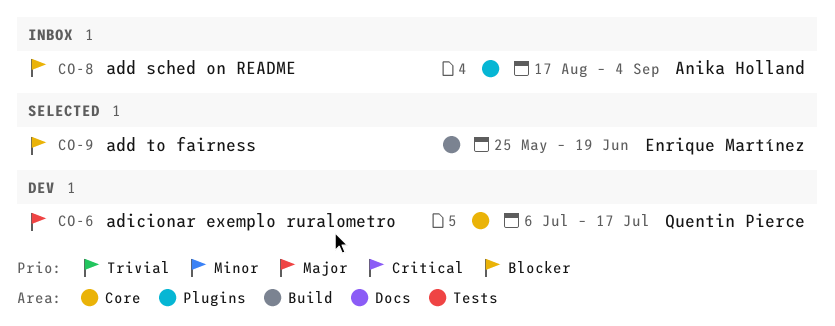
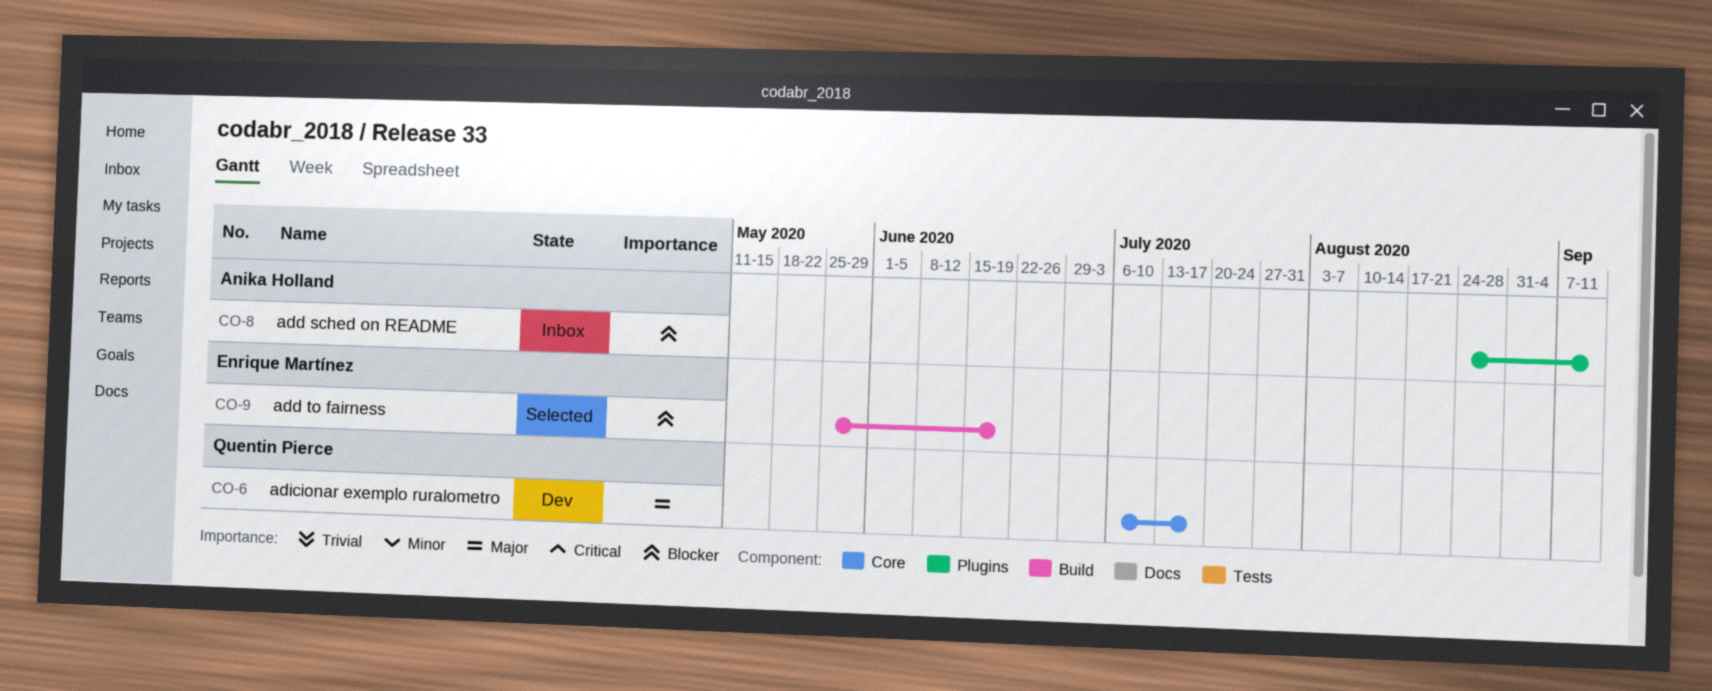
CO-8, start: Aug 17 -> Aug 24
CO-8, due: Sep 4 -> Sep 11

